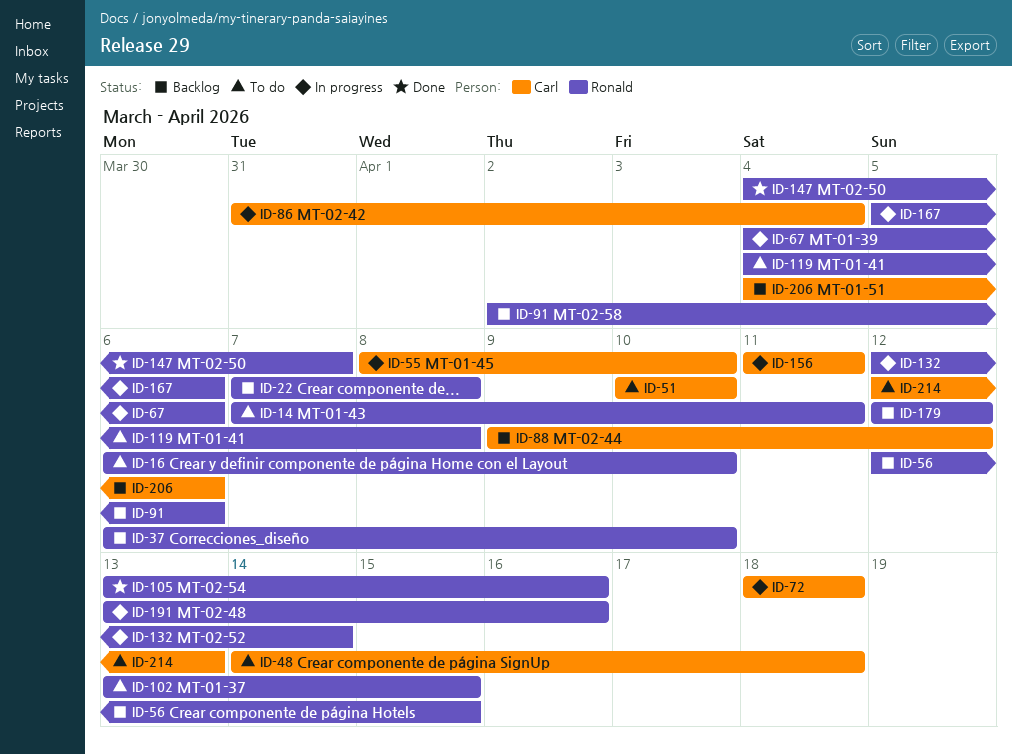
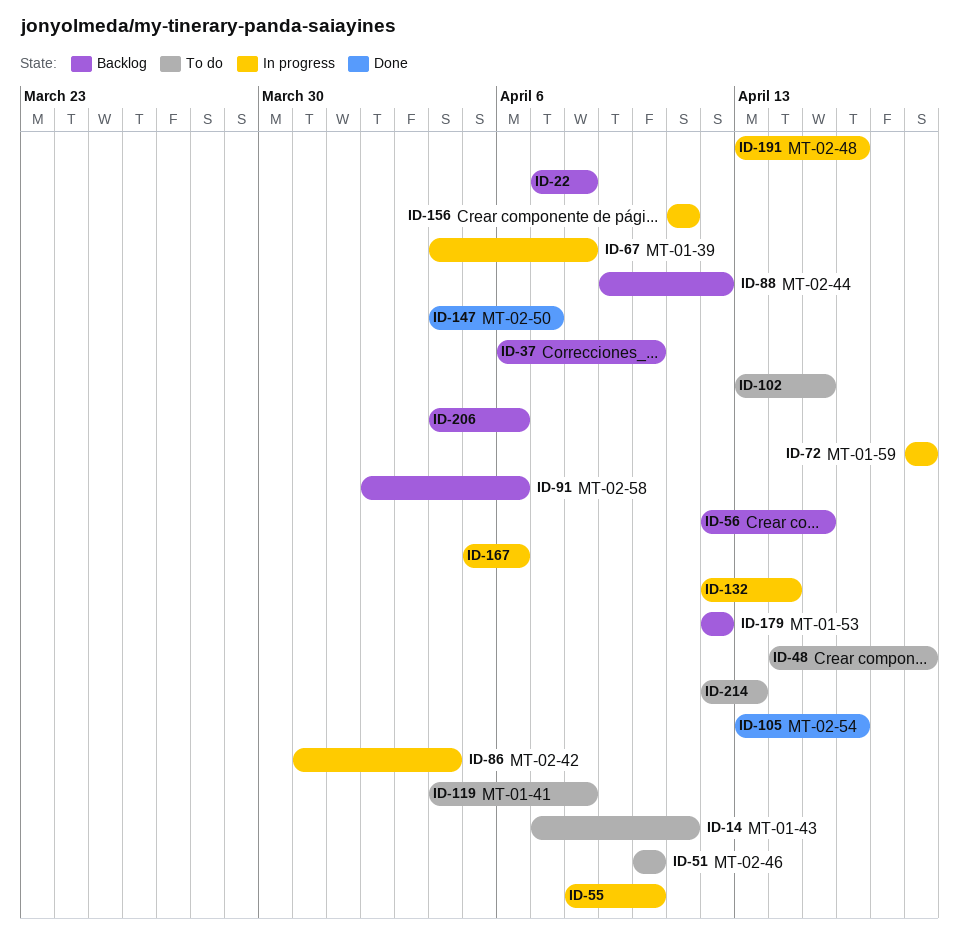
ID-16: present -> none
ID-67, due: Apr 6 -> Apr 8

